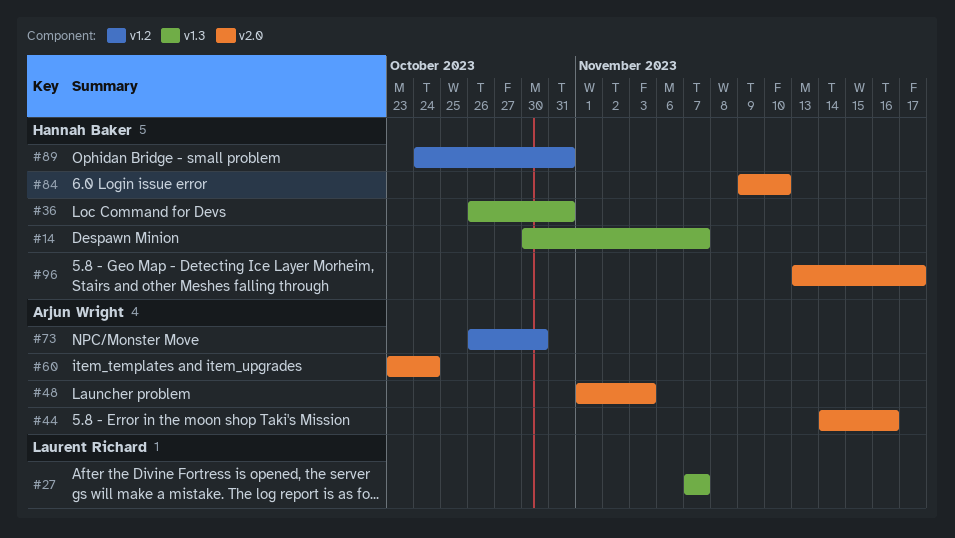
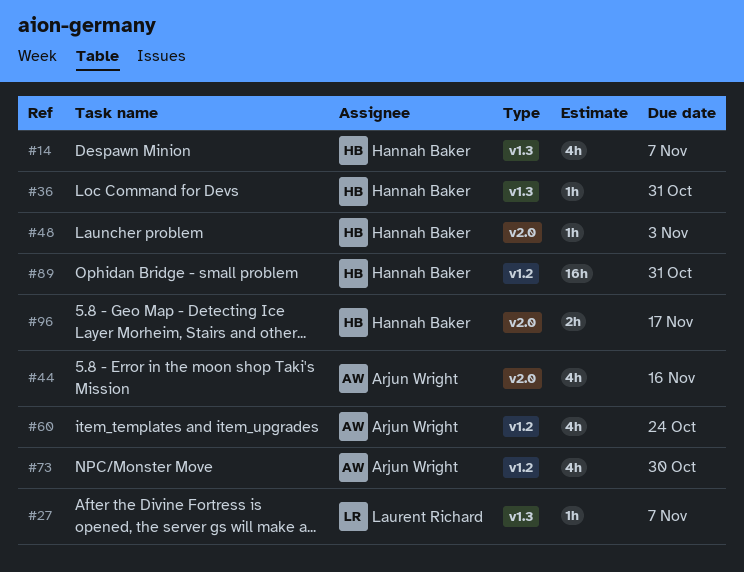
#48, owner: Arjun Wright -> Hannah Baker
#60, label: v2.0 -> v1.2
#84: present -> none

